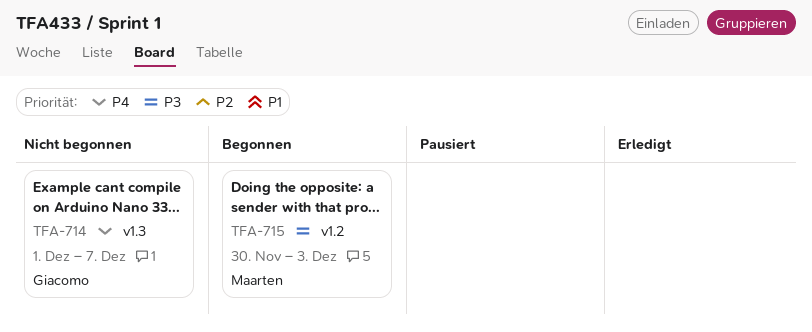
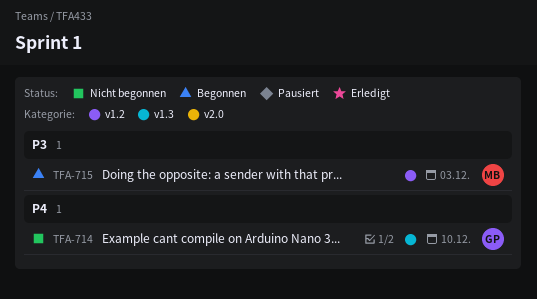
TFA-714, due: Dec 7 -> Dec 10

